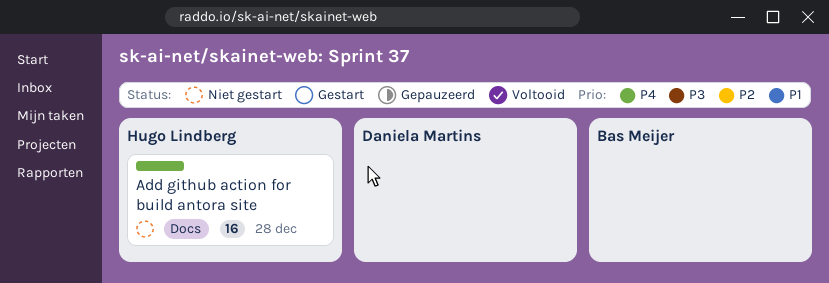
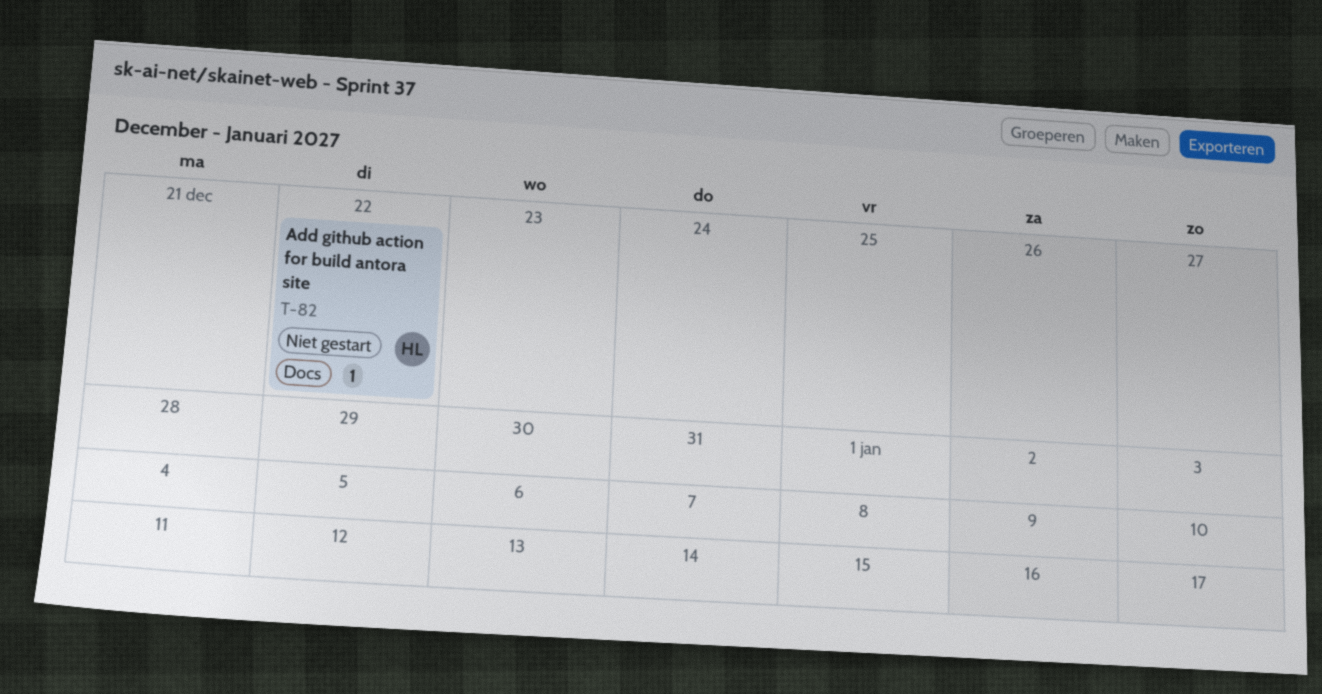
Add github action for build antora site, estimate: 16 -> 1
Add github action for build antora site, due: Dec 28 -> Dec 22

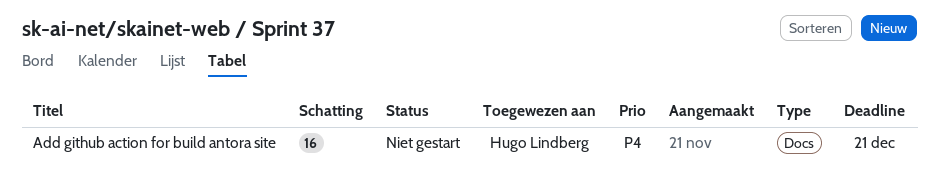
Add github action for build antora site, estimate: 1 -> 16
Add github action for build antora site, due: Dec 22 -> Dec 21

